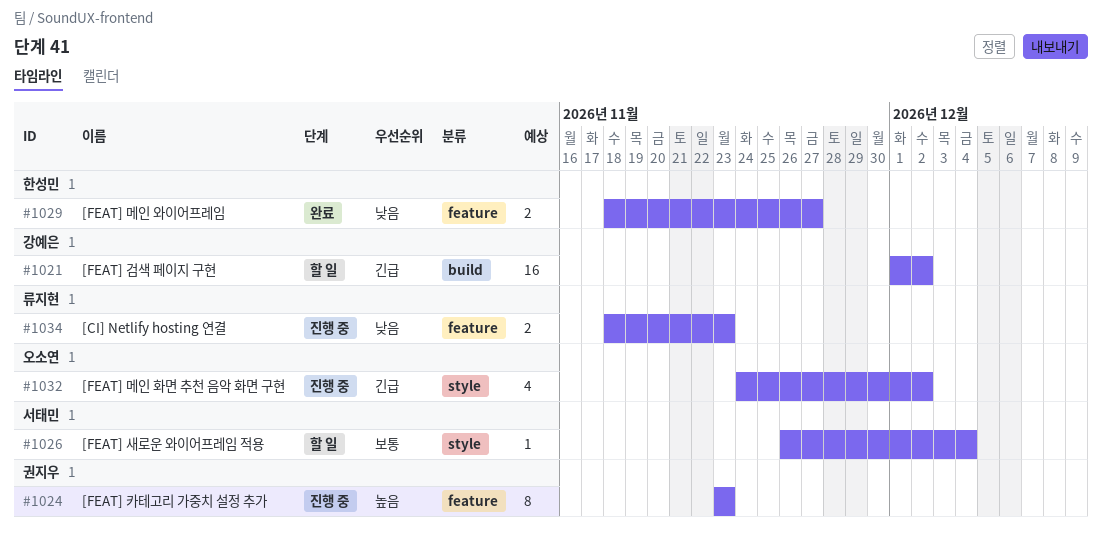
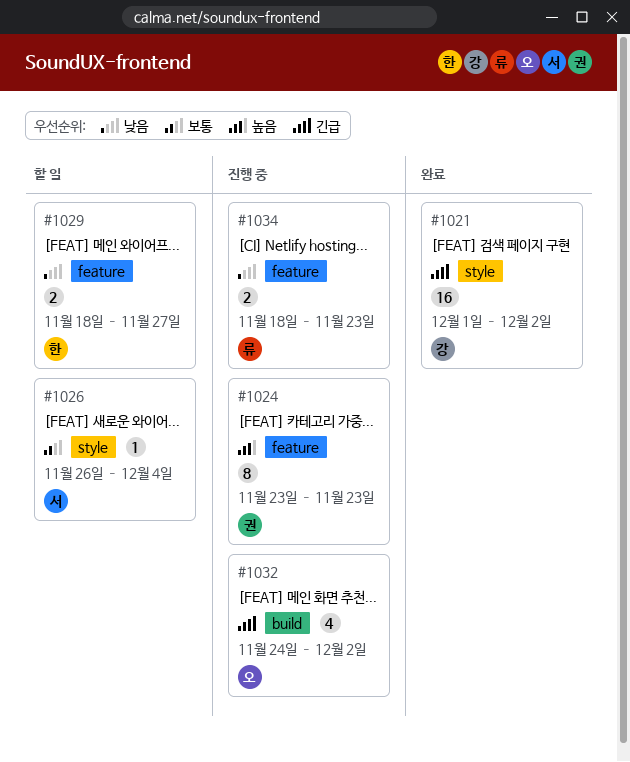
#1021, status: 할 일 -> 완료
#1021, label: build -> style
#1029, status: 완료 -> 할 일
#1032, label: style -> build

